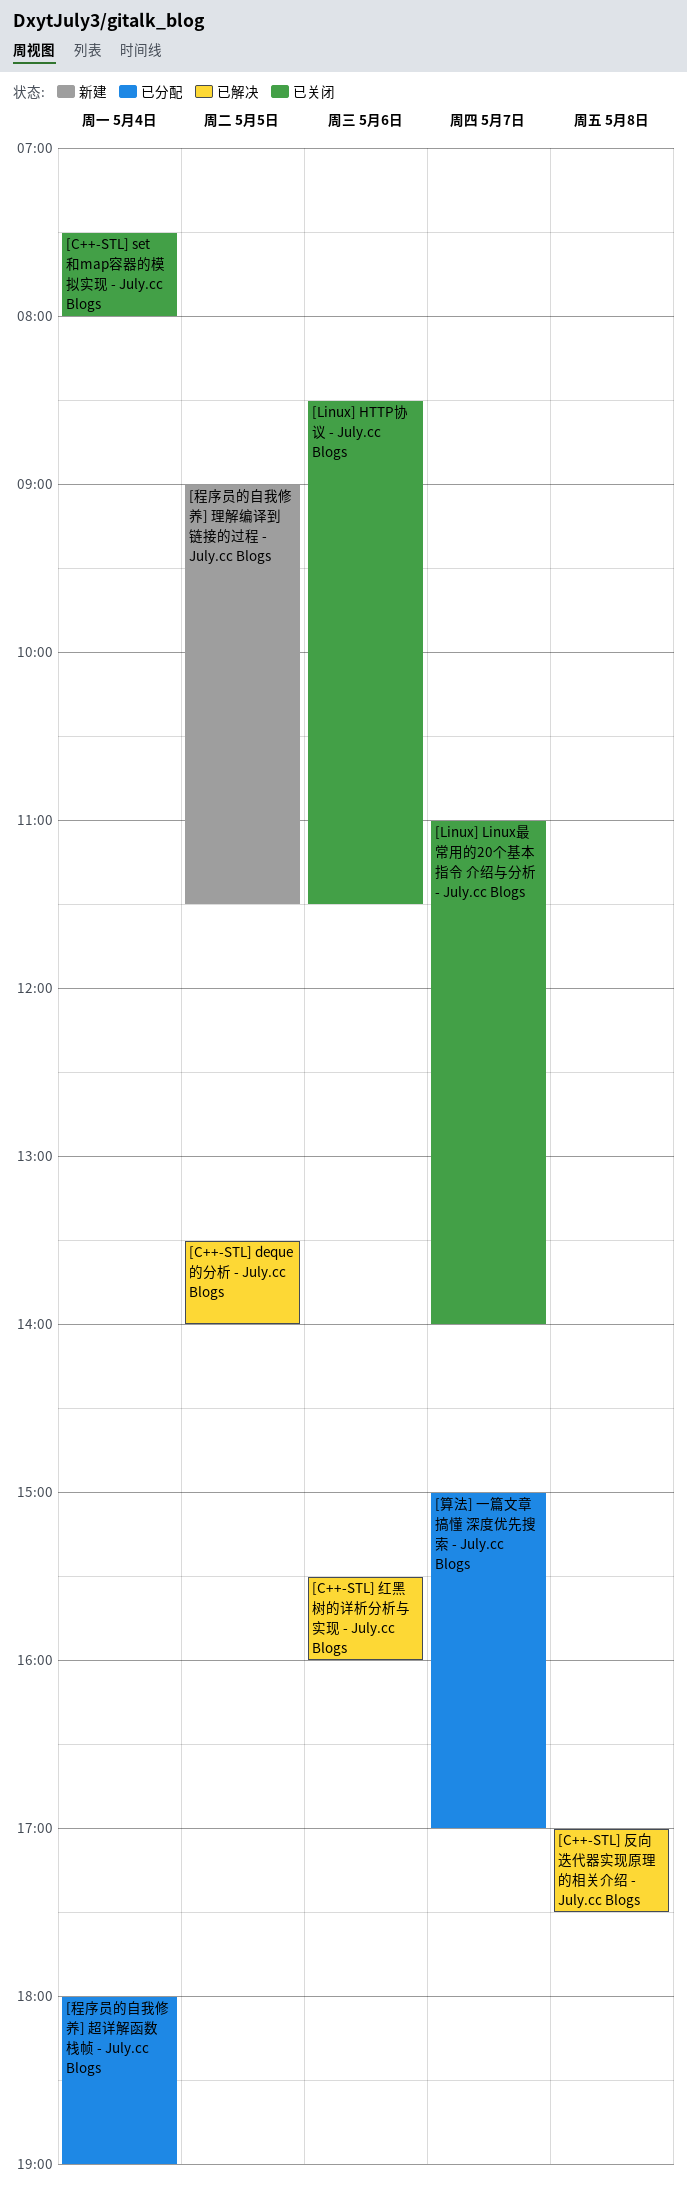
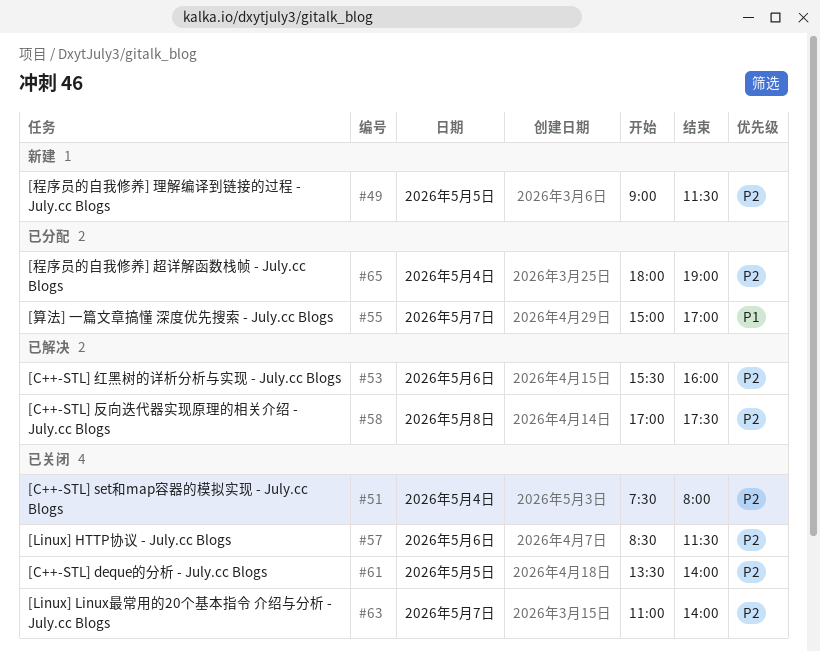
[C++-STL] deque的分析 - July.cc Blogs, status: 已解决 -> 已关闭

